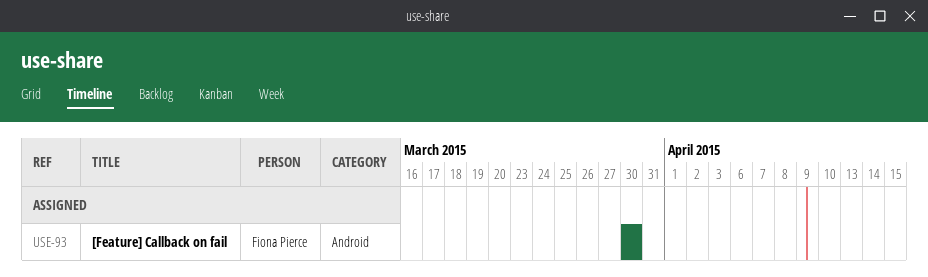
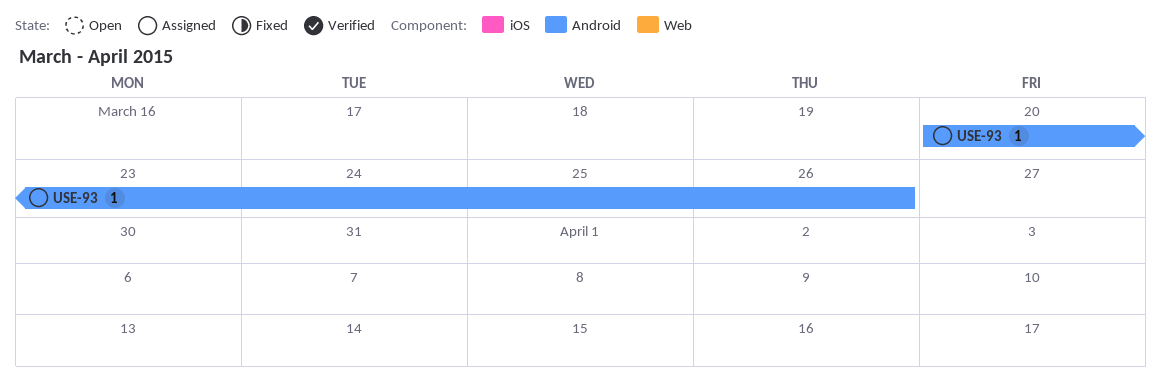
USE-93, start: Mar 30 -> Mar 20
USE-93, due: Mar 30 -> Mar 26

